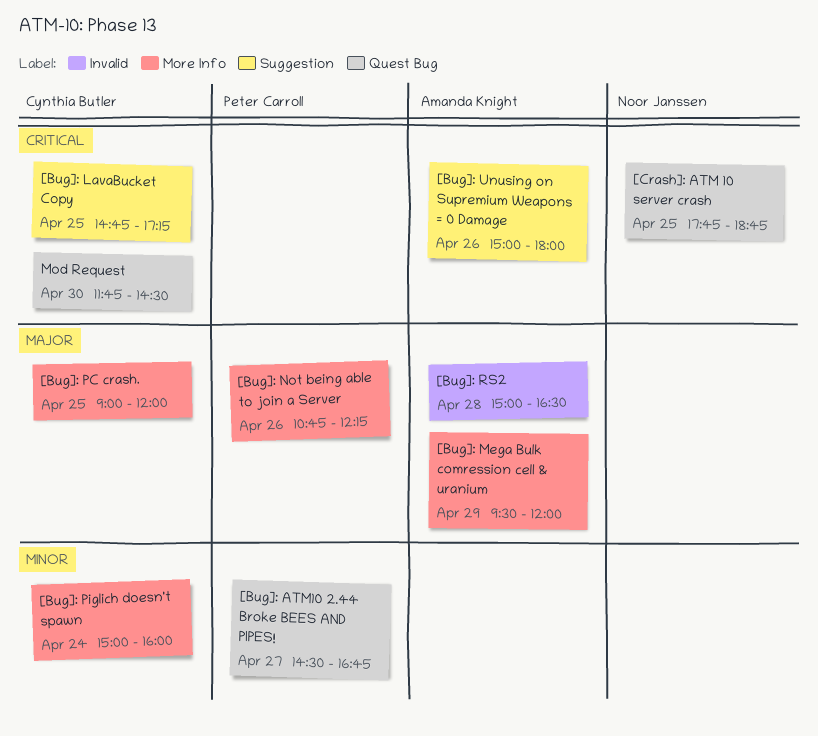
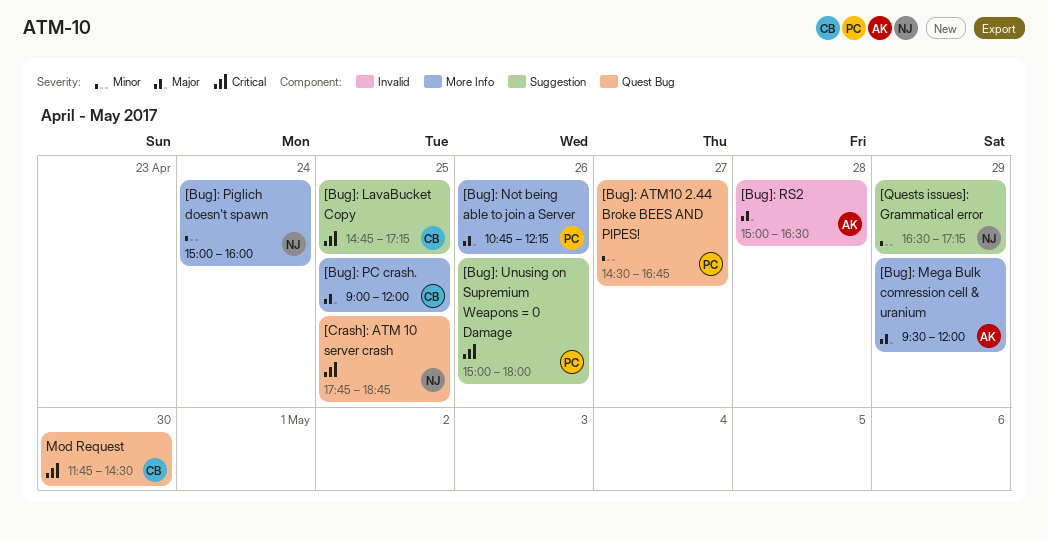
[Bug]: Piglich doesn't spawn, owner: Cynthia Butler -> Noor Janssen
[Bug]: Unusing on Supremium Weapons = 0 Damage, owner: Amanda Knight -> Peter Carroll
[Quests issues]: Grammatical error: none -> present

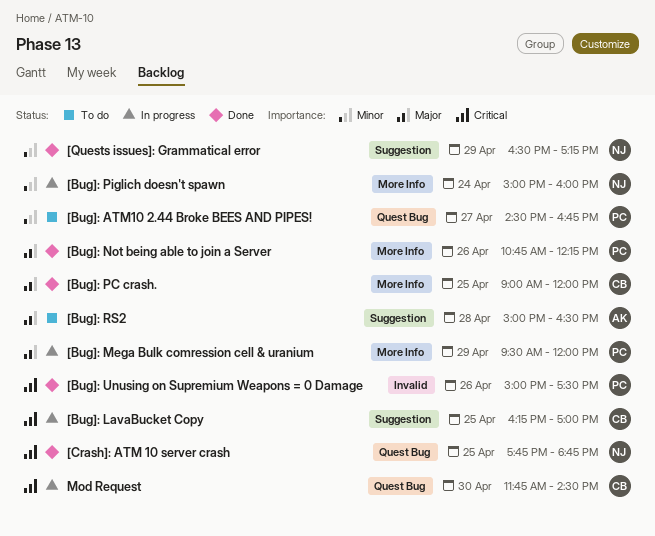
[Bug]: LavaBucket Copy, begins: 14:45 -> 16:15
[Bug]: LavaBucket Copy, ends: 17:15 -> 17:00
[Bug]: Mega Bulk comression cell & uranium, owner: AK -> PC
[Bug]: RS2, label: Invalid -> Suggestion
[Bug]: Unusing on Supremium Weapons = 0 Damage, label: Suggestion -> Invalid
[Bug]: Unusing on Supremium Weapons = 0 Damage, ends: 18:00 -> 17:30

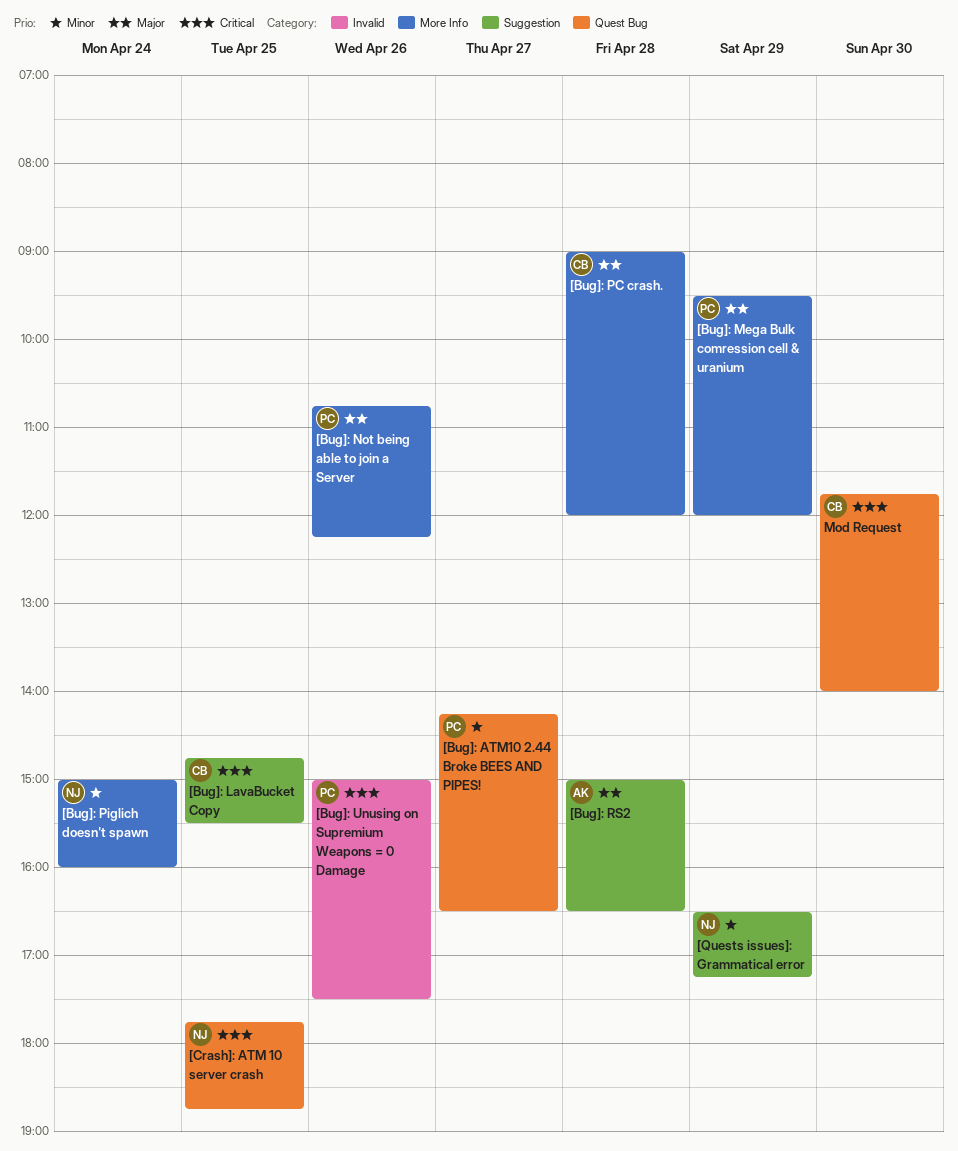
[Bug]: ATM10 2.44 Broke BEES AND PIPES!, begins: 14:30 -> 14:15
[Bug]: ATM10 2.44 Broke BEES AND PIPES!, ends: 16:45 -> 16:30
[Bug]: LavaBucket Copy, begins: 16:15 -> 14:45
[Bug]: LavaBucket Copy, ends: 17:00 -> 15:30
[Bug]: PC crash., day: Apr 25 -> Apr 28
Mod Request, ends: 14:30 -> 14:00

